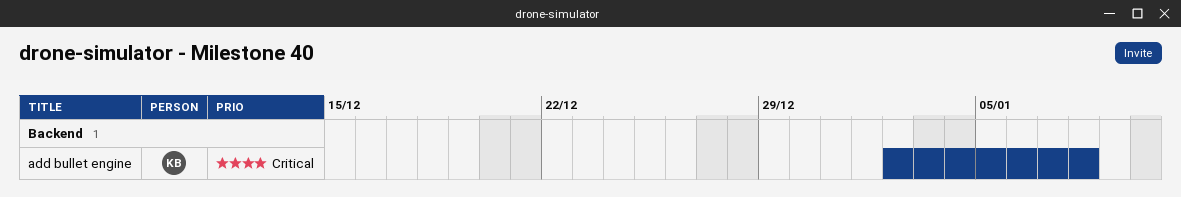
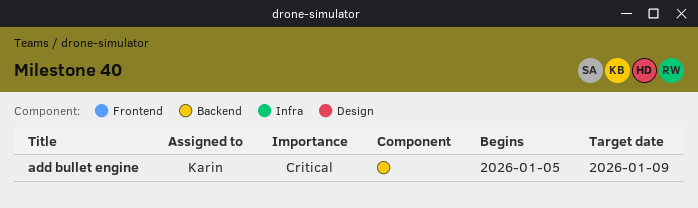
add bullet engine, start: Jan 2 -> Jan 5
add bullet engine, due: Jan 8 -> Jan 9

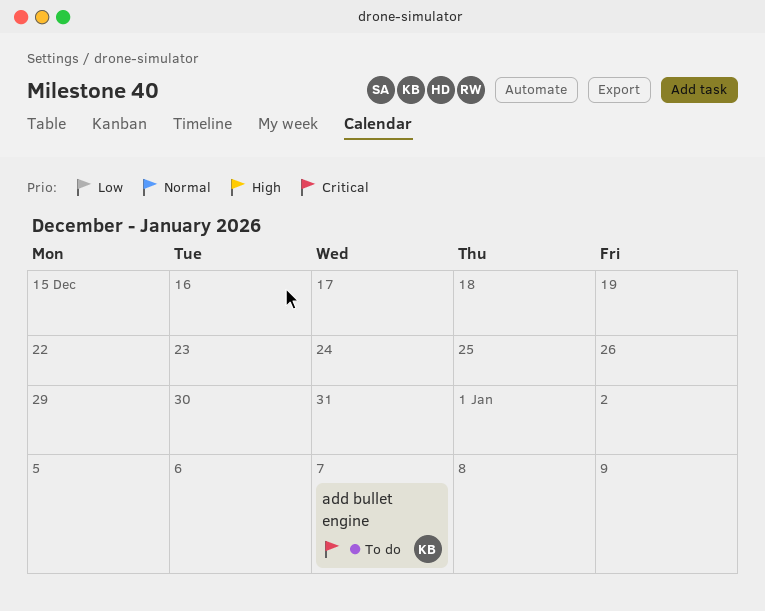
add bullet engine, due: Jan 9 -> Jan 7

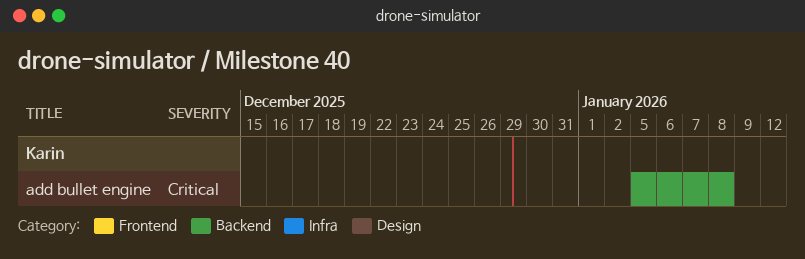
add bullet engine, due: Jan 7 -> Jan 8

